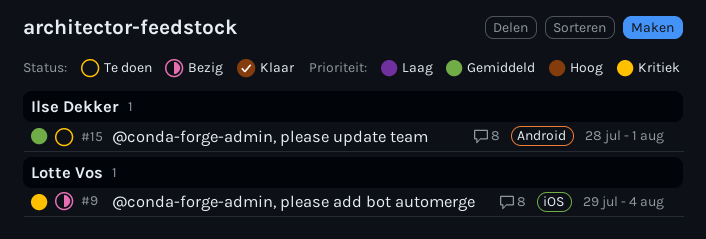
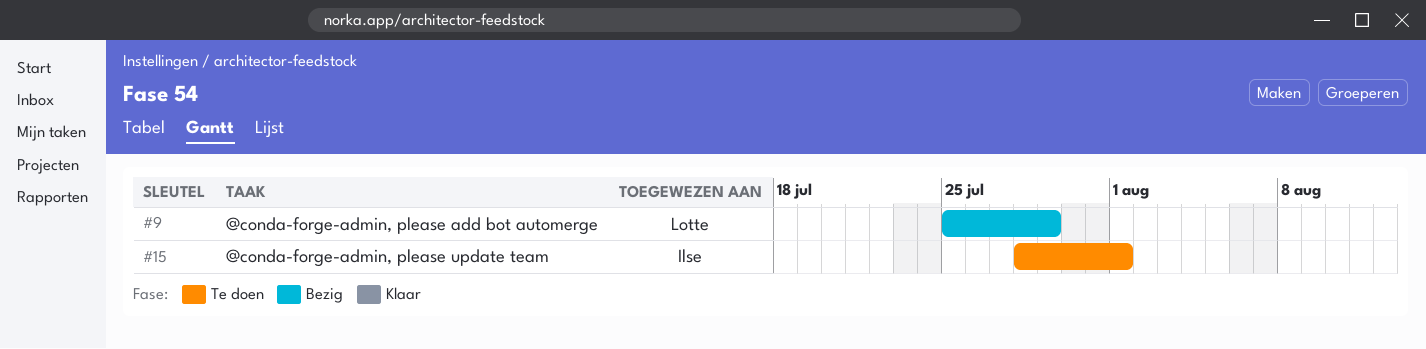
#9, start: Jul 29 -> Jul 25
#9, due: Aug 4 -> Jul 29

